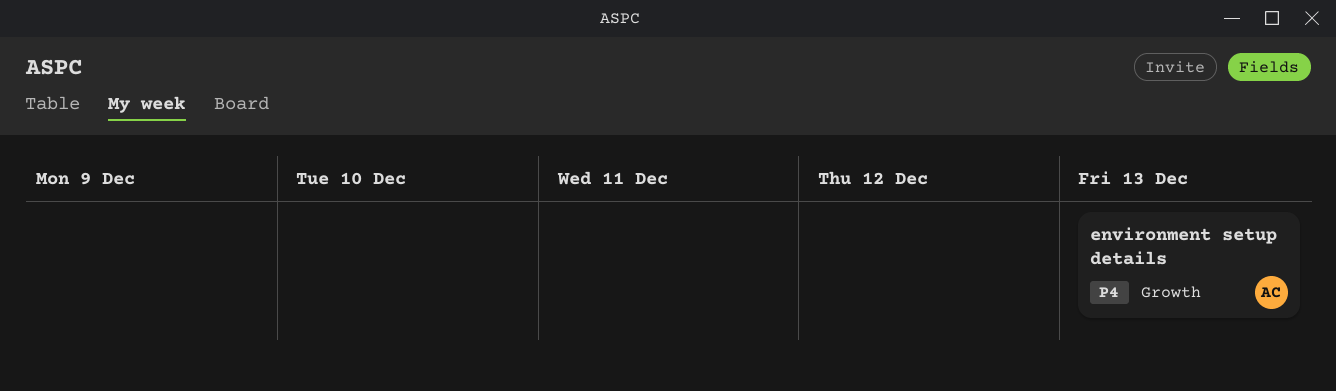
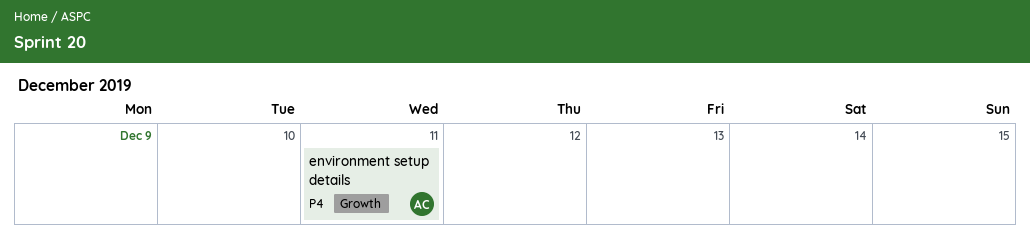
environment setup details, due: Dec 13 -> Dec 11

